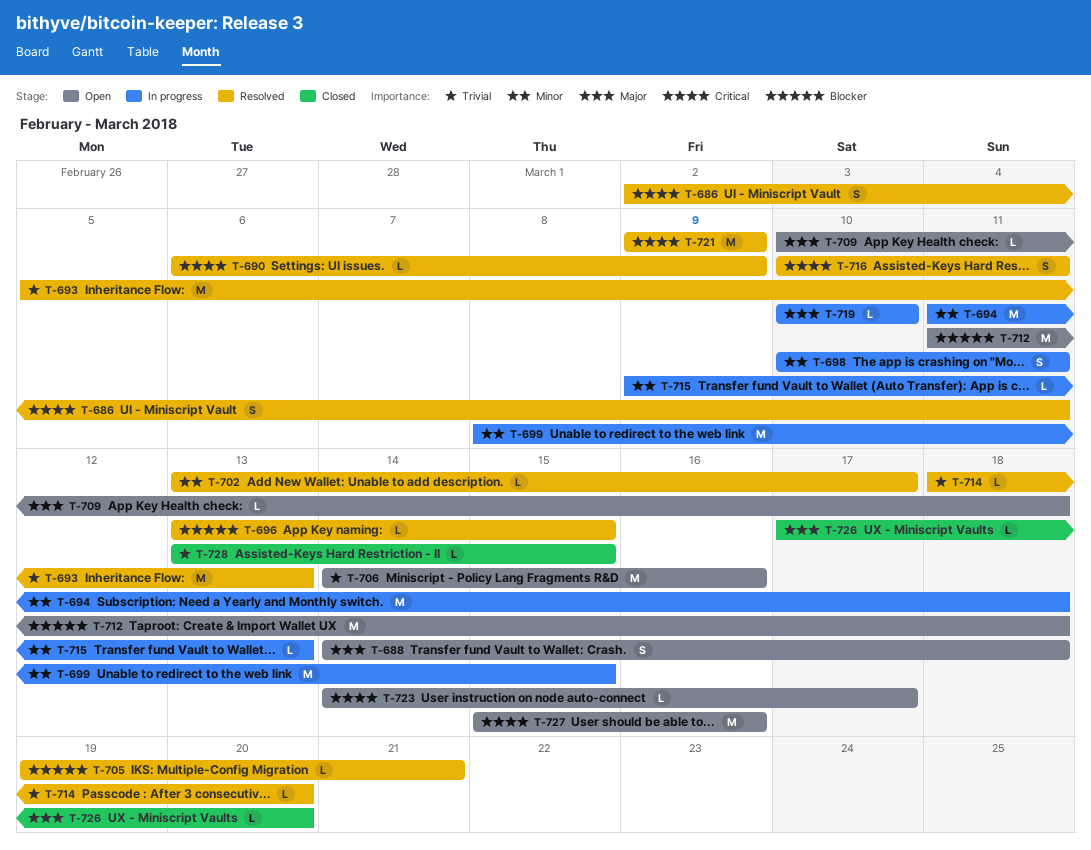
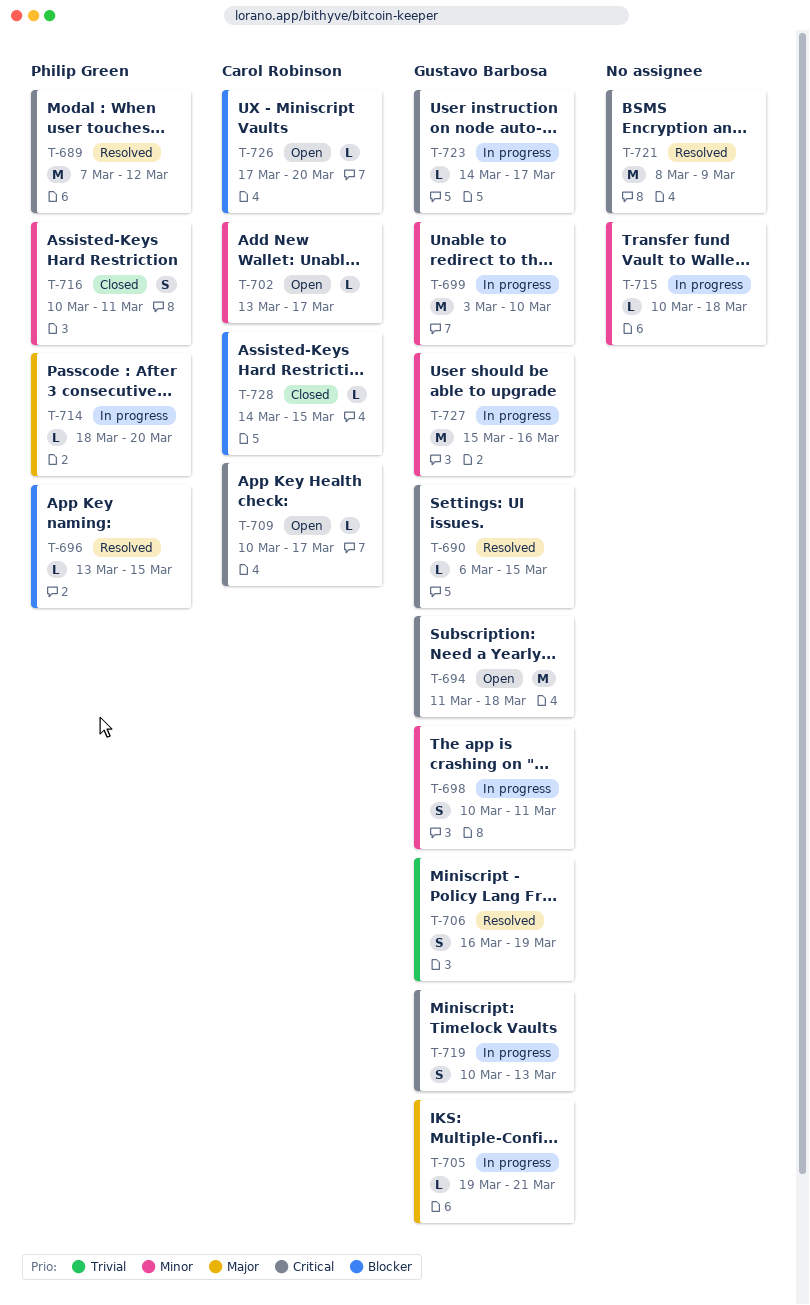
T-686: present -> none
T-688: present -> none
T-689: none -> present
T-690, due: Mar 9 -> Mar 15
T-693: present -> none
T-694, status: In progress -> Open
T-694, priority: Minor -> Critical
T-699, start: Mar 8 -> Mar 3
T-699, due: Mar 15 -> Mar 10
T-702, status: Resolved -> Open
T-705, status: Resolved -> In progress
T-705, priority: Blocker -> Major
T-706, status: Open -> Resolved
T-706, estimate: M -> S
T-706, start: Mar 14 -> Mar 16
T-706, due: Mar 16 -> Mar 19
T-709, priority: Major -> Critical
T-709, due: Mar 18 -> Mar 17
T-712: present -> none
T-714, status: Resolved -> In progress
T-714, priority: Trivial -> Major
T-715, start: Mar 9 -> Mar 10
T-715, due: Mar 13 -> Mar 18
T-716, status: Resolved -> Closed
T-716, priority: Critical -> Minor
T-719, priority: Major -> Critical
T-719, estimate: L -> S
T-719, due: Mar 10 -> Mar 13
T-721, start: Mar 9 -> Mar 8
T-723, status: Open -> In progress
T-726, status: Closed -> Open
T-726, priority: Major -> Blocker
T-727, status: Open -> In progress
T-727, priority: Critical -> Minor
T-728, priority: Trivial -> Blocker
T-728, start: Mar 13 -> Mar 14

